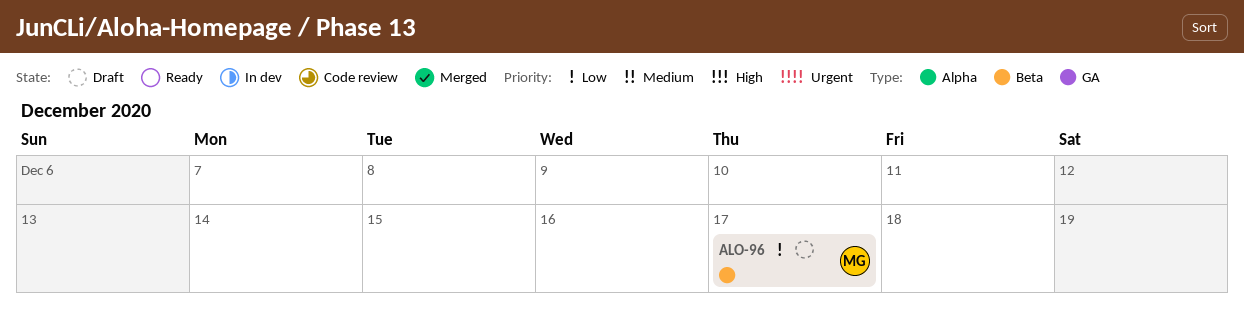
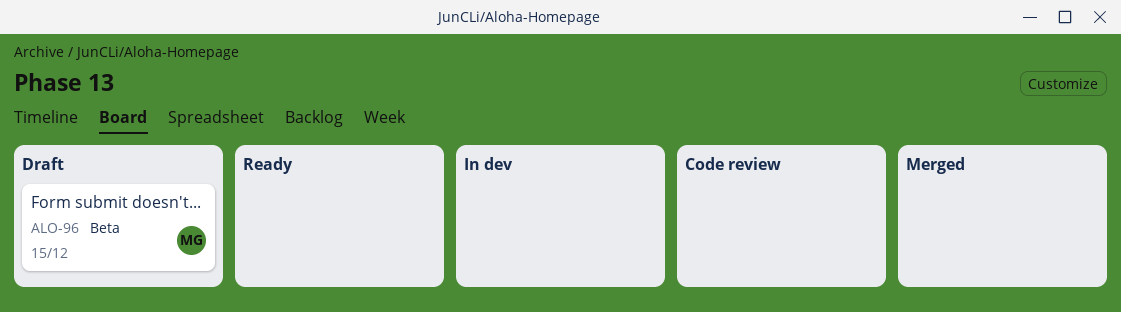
ALO-96, due: Dec 17 -> Dec 15

